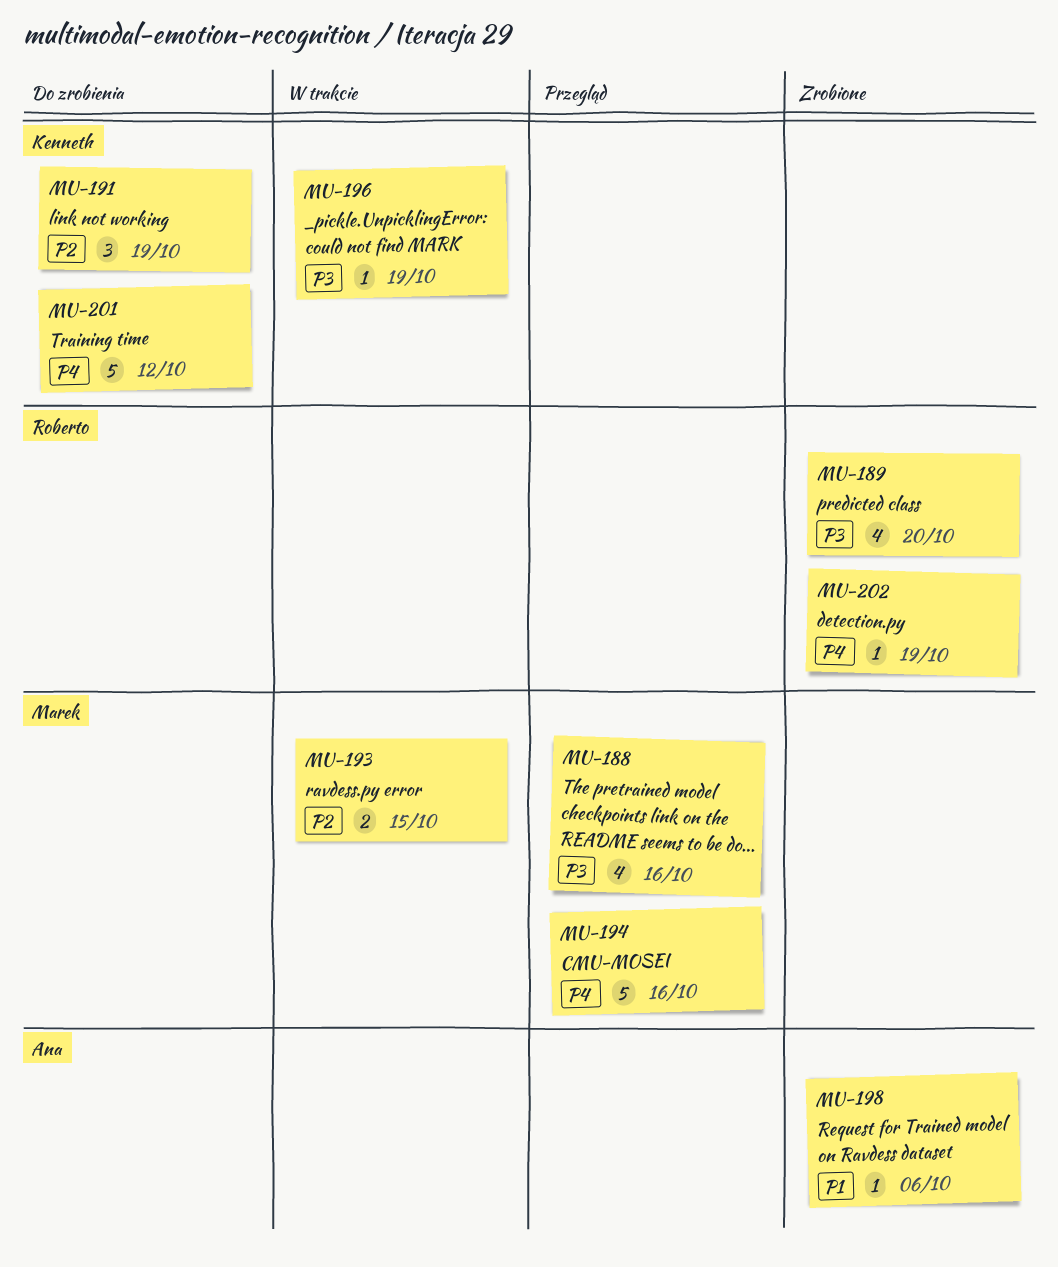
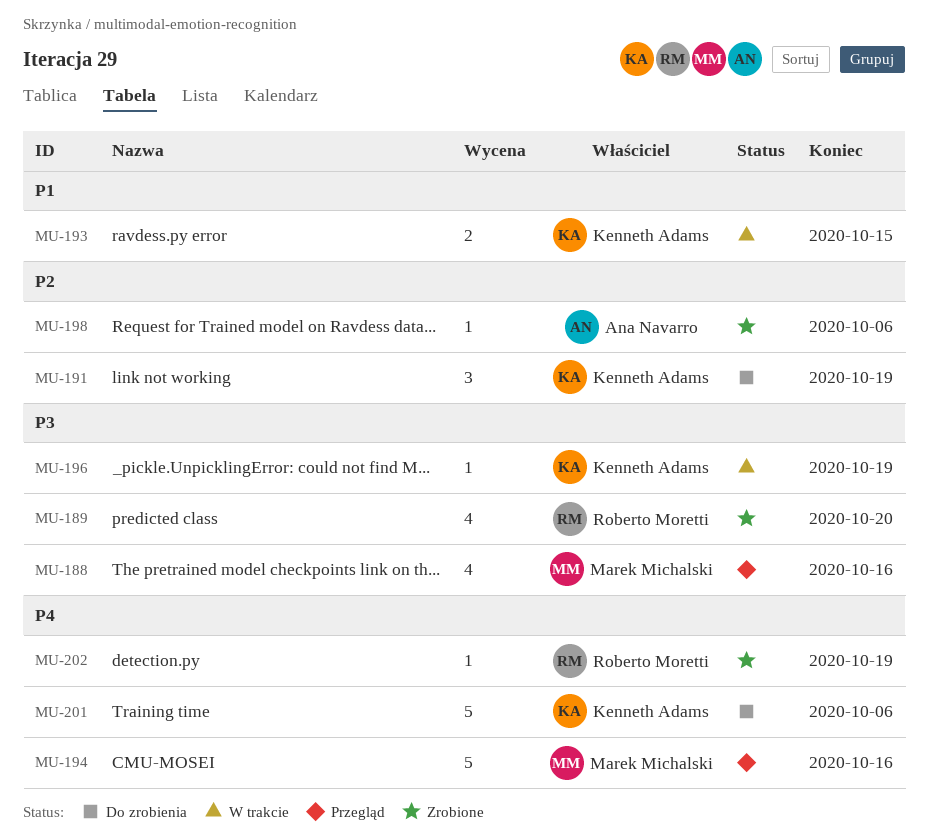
MU-193, owner: Marek Michalski -> Kenneth Adams
MU-193, priority: P2 -> P1
MU-198, priority: P1 -> P2
MU-201, due: Oct 12 -> Oct 6

